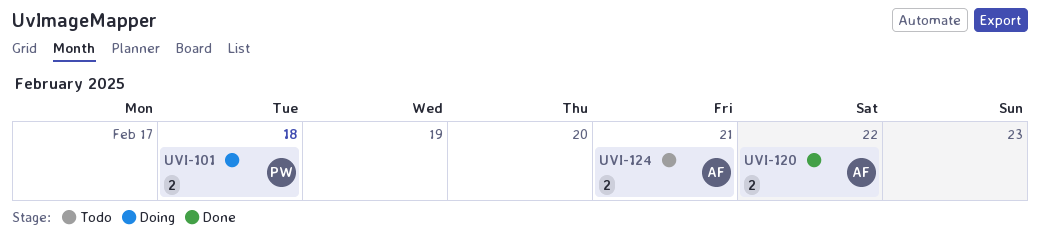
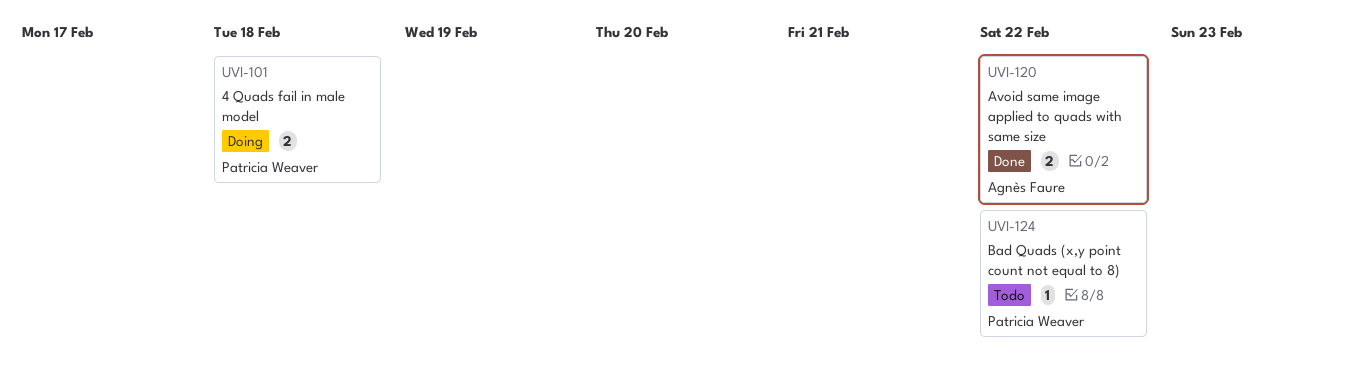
UVI-124, owner: Agnès Faure -> Patricia Weaver
UVI-124, estimate: 2 -> 1
UVI-124, due: Feb 21 -> Feb 22

